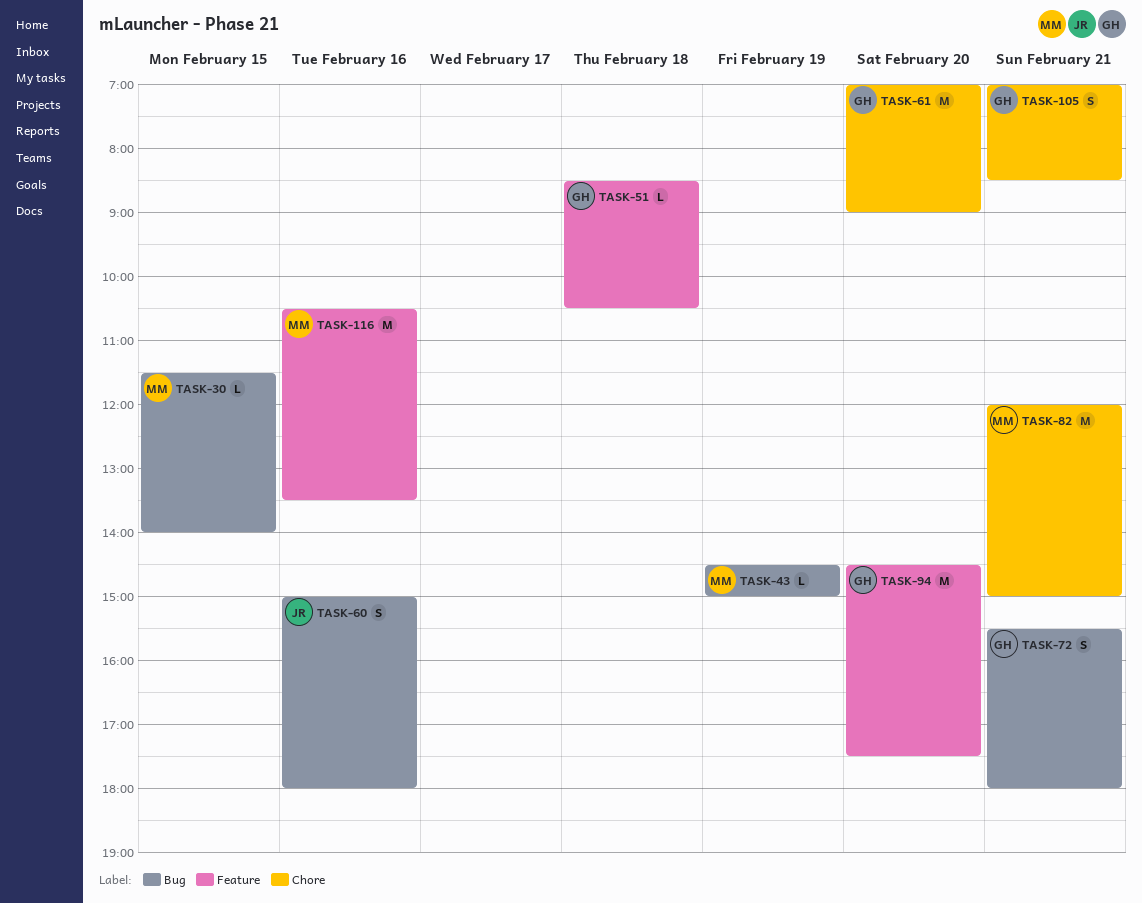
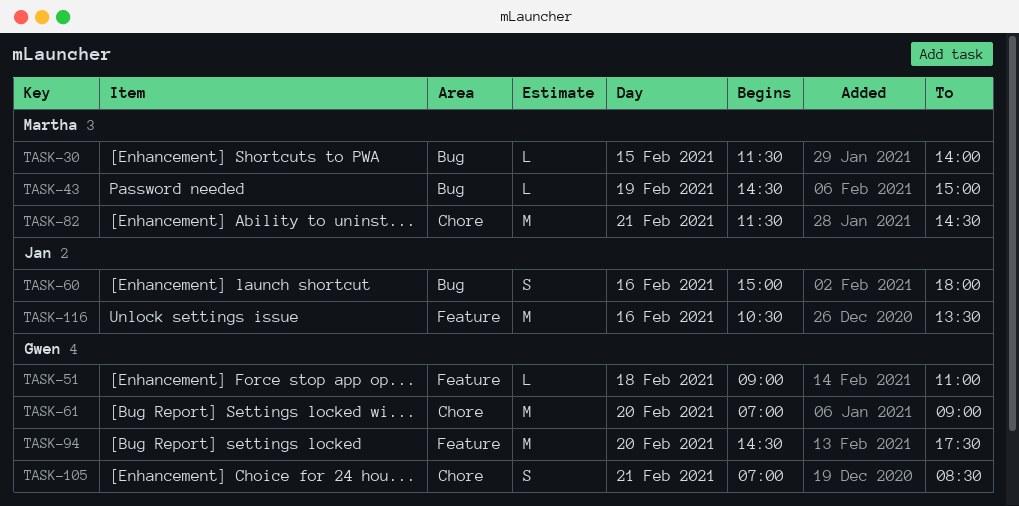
TASK-51, begins: 08:30 -> 09:00
TASK-51, ends: 10:30 -> 11:00
TASK-72: present -> none
TASK-82, begins: 12:00 -> 11:30
TASK-82, ends: 15:00 -> 14:30
TASK-116, owner: Martha -> Jan

